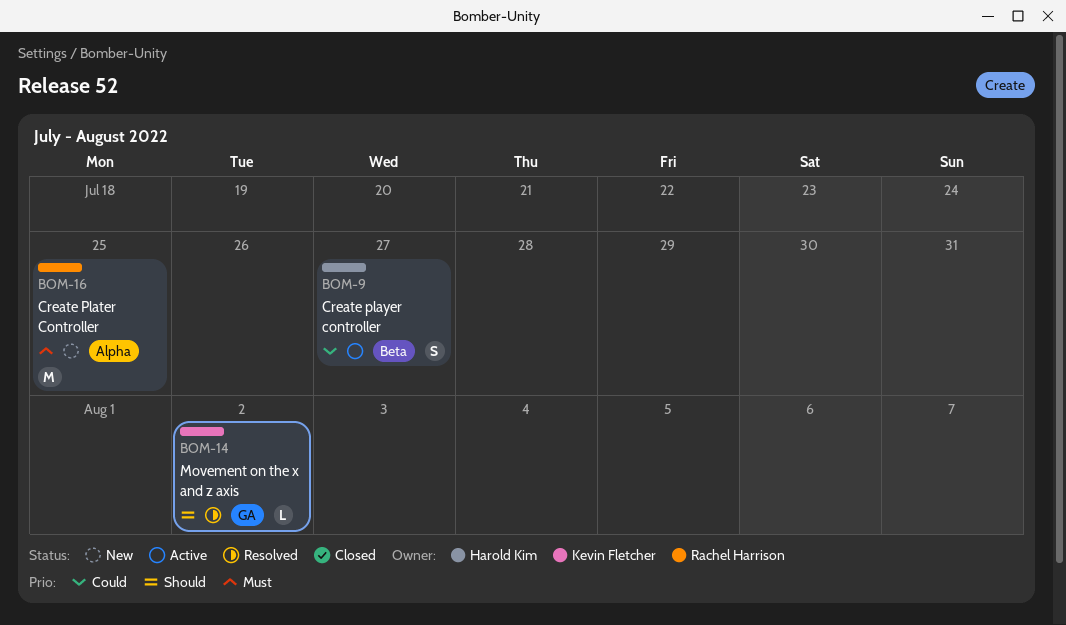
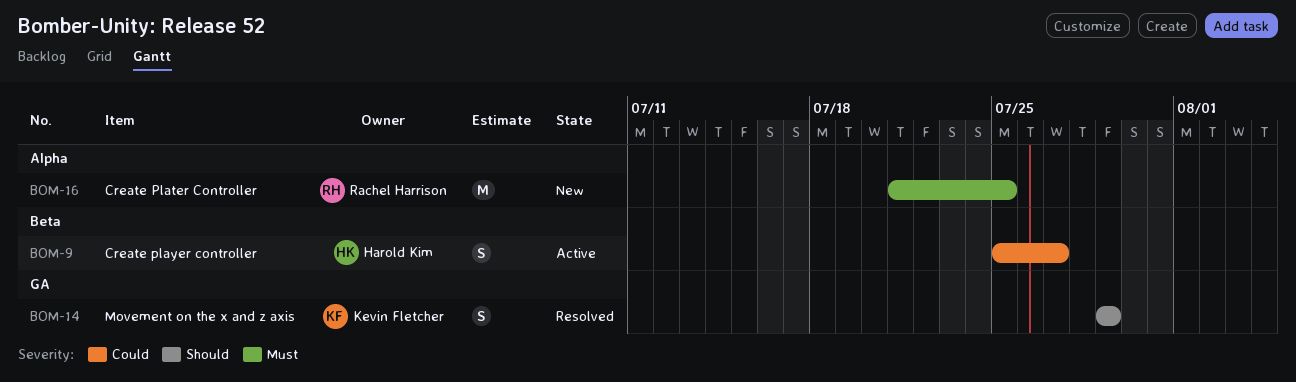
BOM-14, estimate: L -> S
BOM-14, due: Aug 2 -> Jul 29

